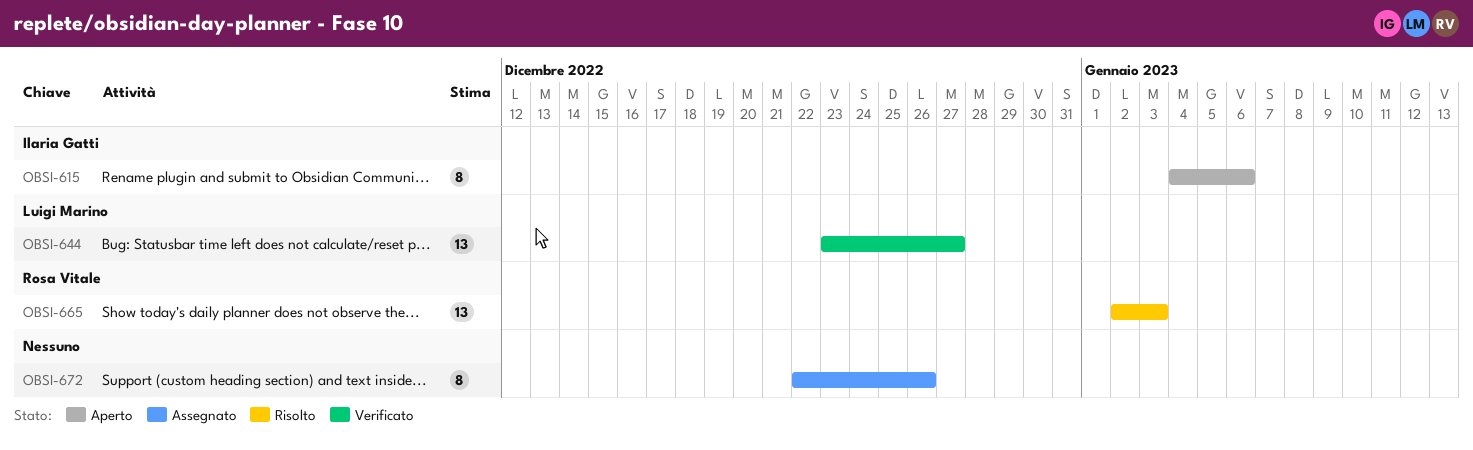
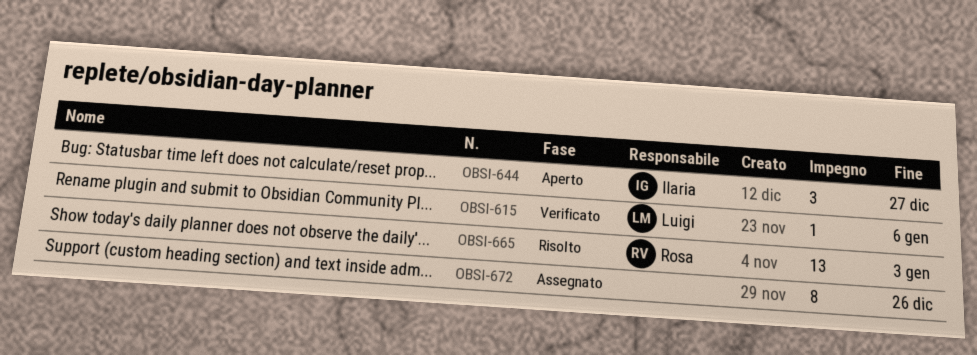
OBSI-615, status: Aperto -> Verificato
OBSI-615, owner: Ilaria Gatti -> Luigi Marino
OBSI-615, estimate: 8 -> 1
OBSI-644, status: Verificato -> Aperto
OBSI-644, owner: Luigi Marino -> Ilaria Gatti
OBSI-644, estimate: 13 -> 3

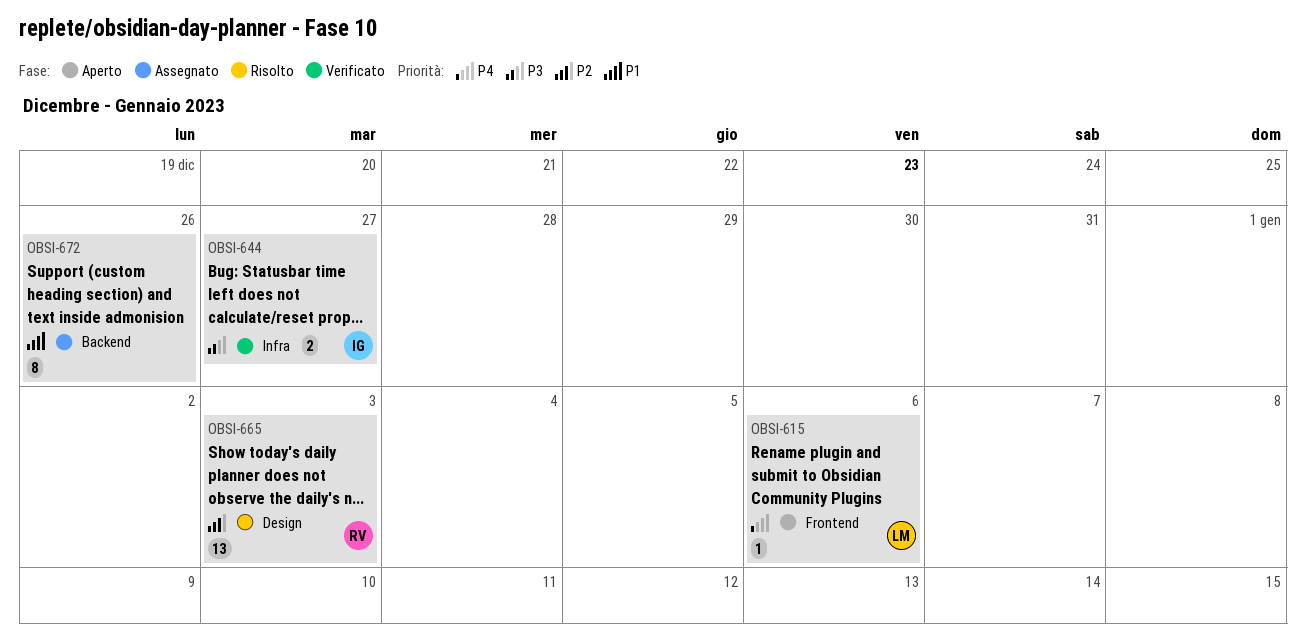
OBSI-615, status: Verificato -> Aperto
OBSI-644, status: Aperto -> Verificato
OBSI-644, estimate: 3 -> 2

